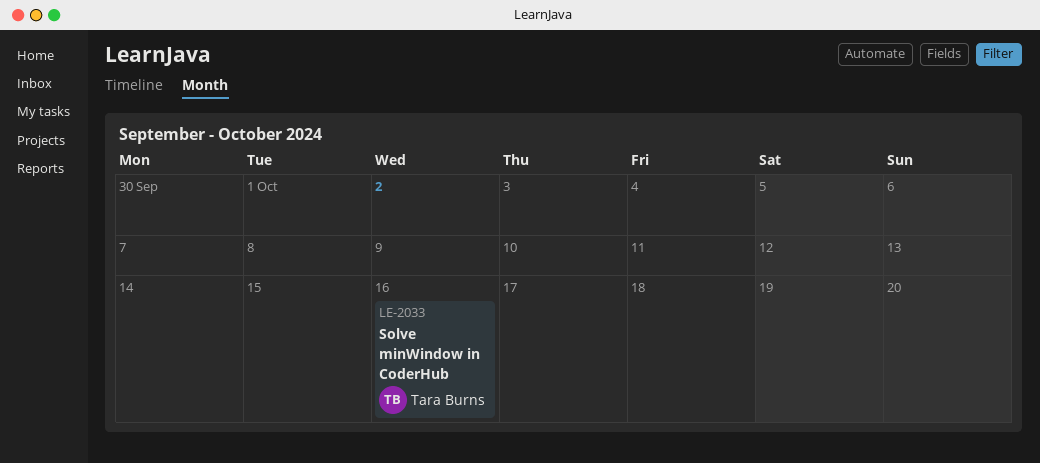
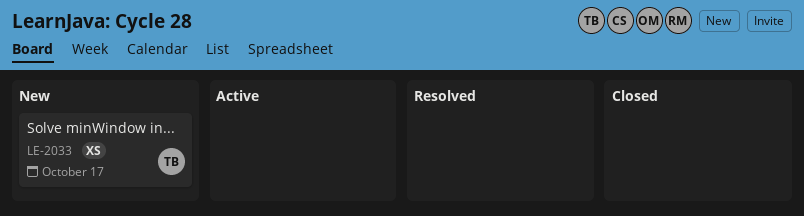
LE-2033, due: Oct 16 -> Oct 17

